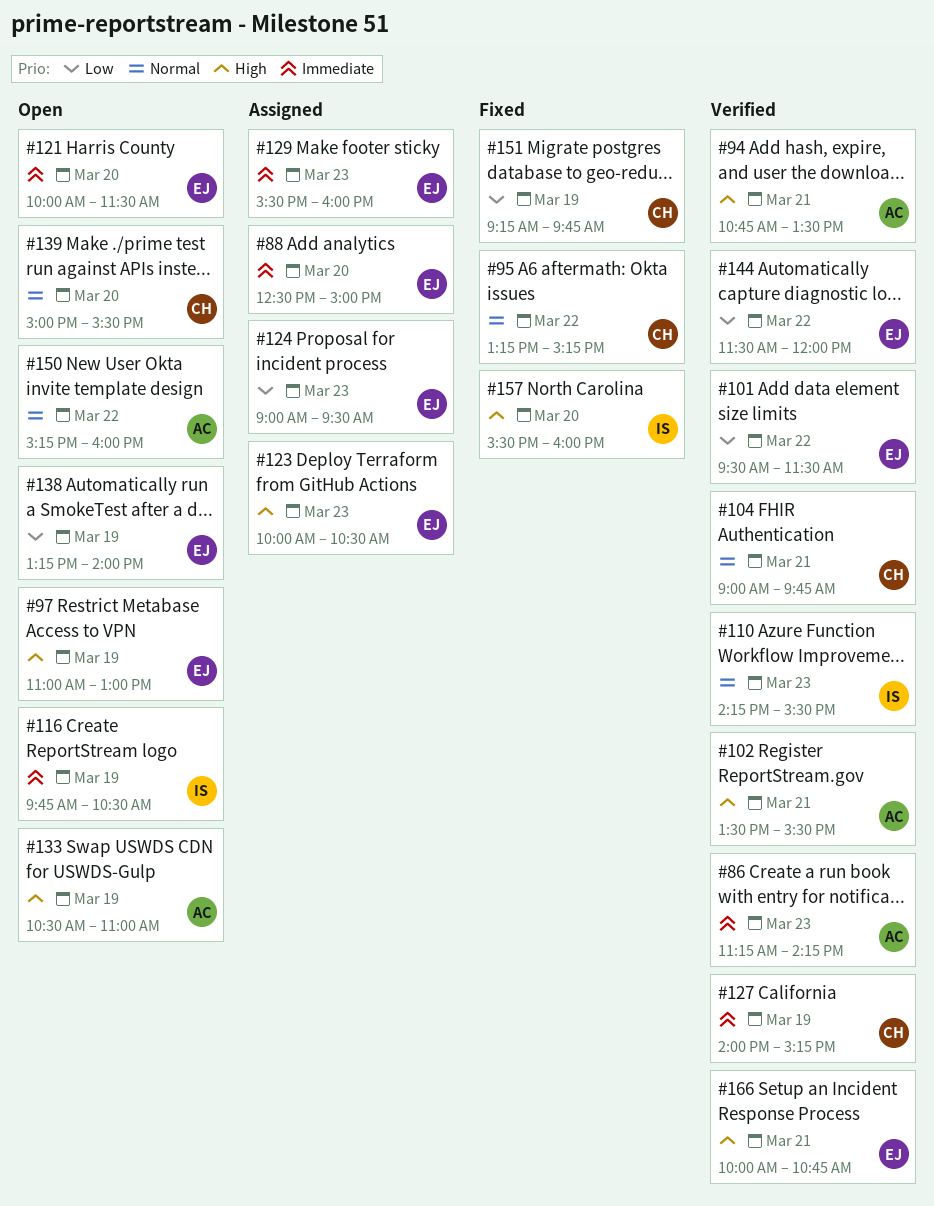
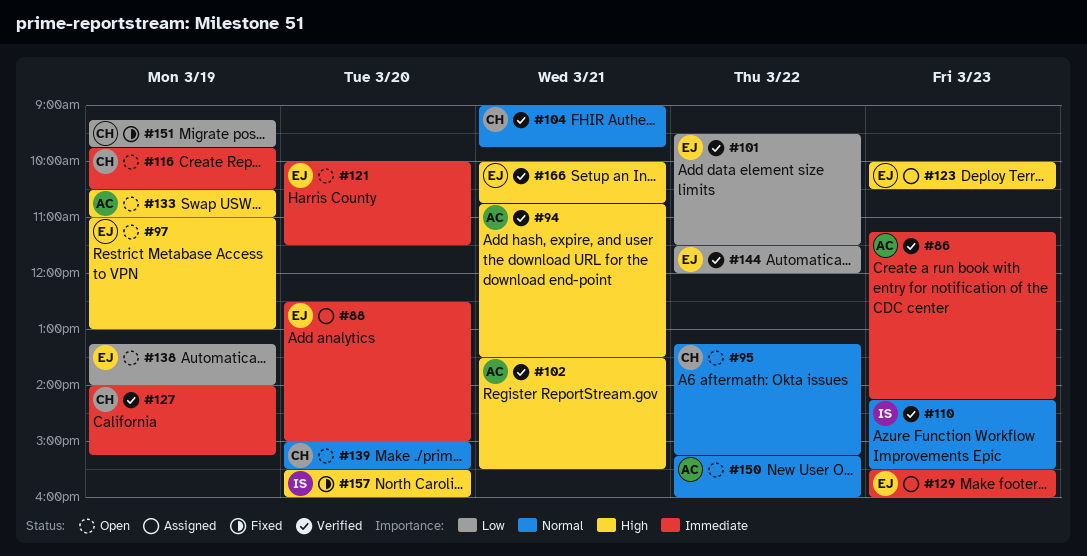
#95, status: Fixed -> Open
#116, owner: IS -> CH
#124: present -> none

